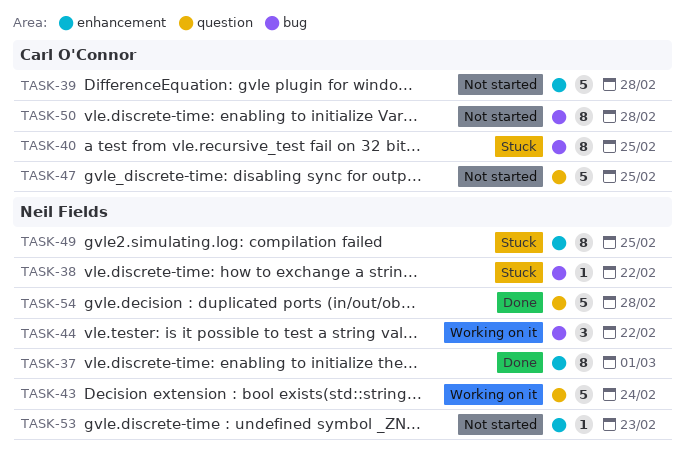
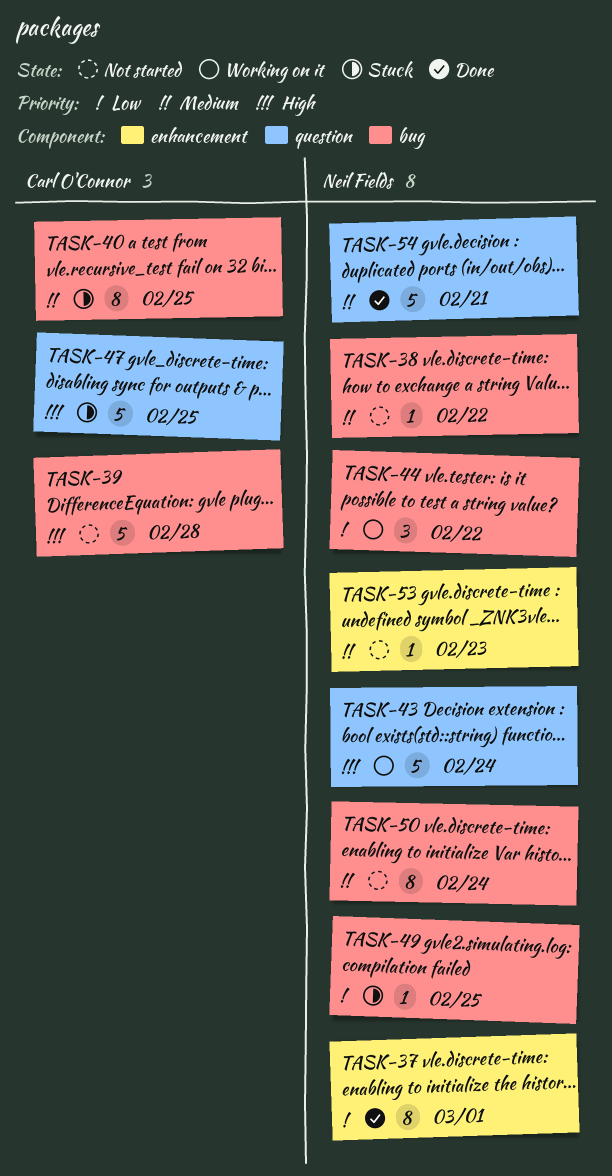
TASK-38, status: Stuck -> Not started
TASK-39, label: enhancement -> bug
TASK-47, status: Not started -> Stuck
TASK-49, label: enhancement -> bug
TASK-49, estimate: 8 -> 1
TASK-50, owner: Carl O'Connor -> Neil Fields
TASK-50, due: Feb 28 -> Feb 24
TASK-54, due: Feb 28 -> Feb 21

